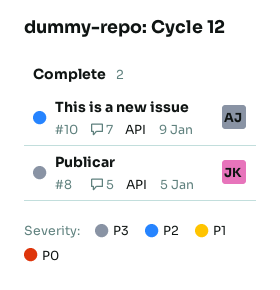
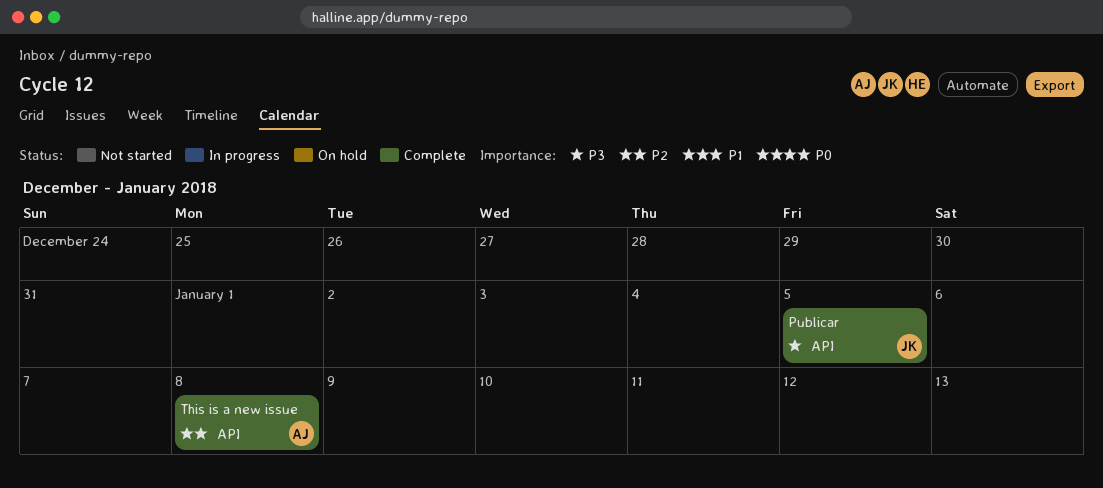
This is a new issue, due: Jan 9 -> Jan 8

